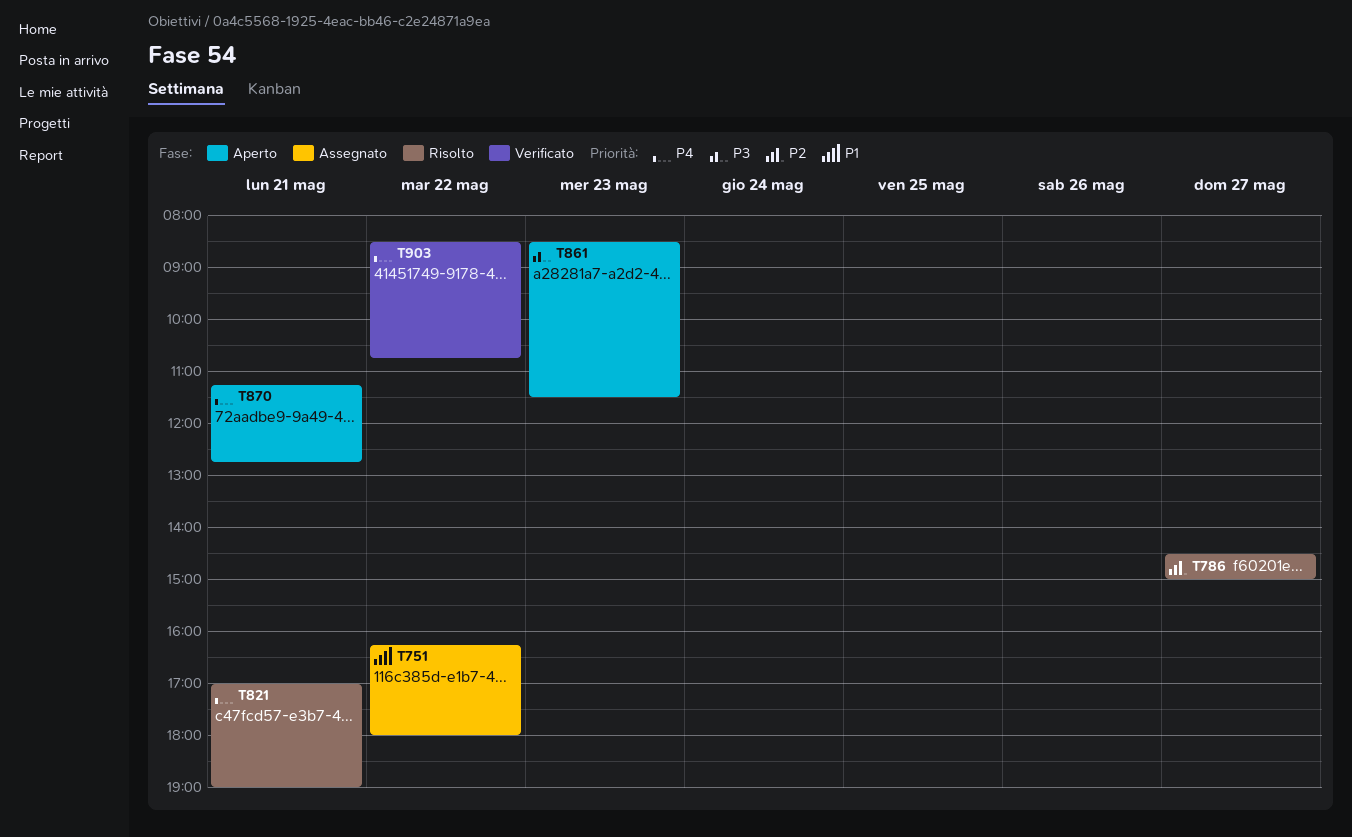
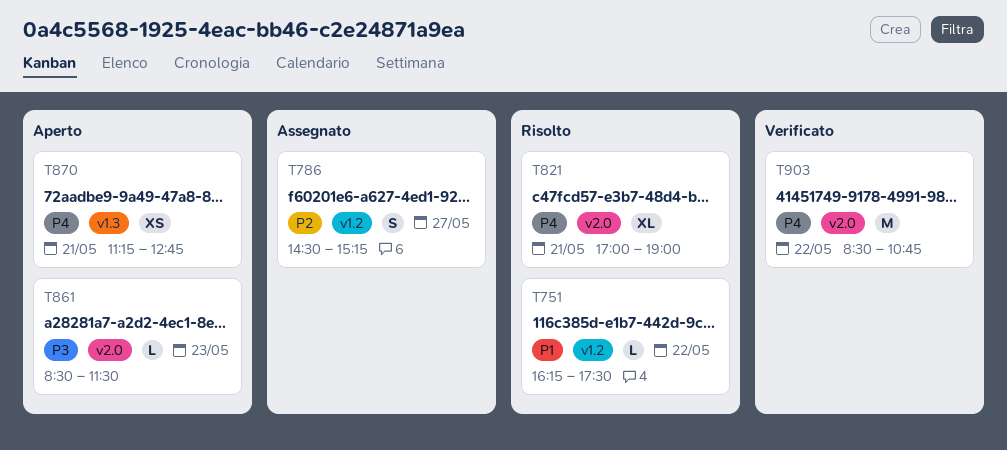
T751, status: Assegnato -> Risolto
T751, ends: 18:00 -> 17:30
T786, status: Risolto -> Assegnato
T786, ends: 15:00 -> 15:15

